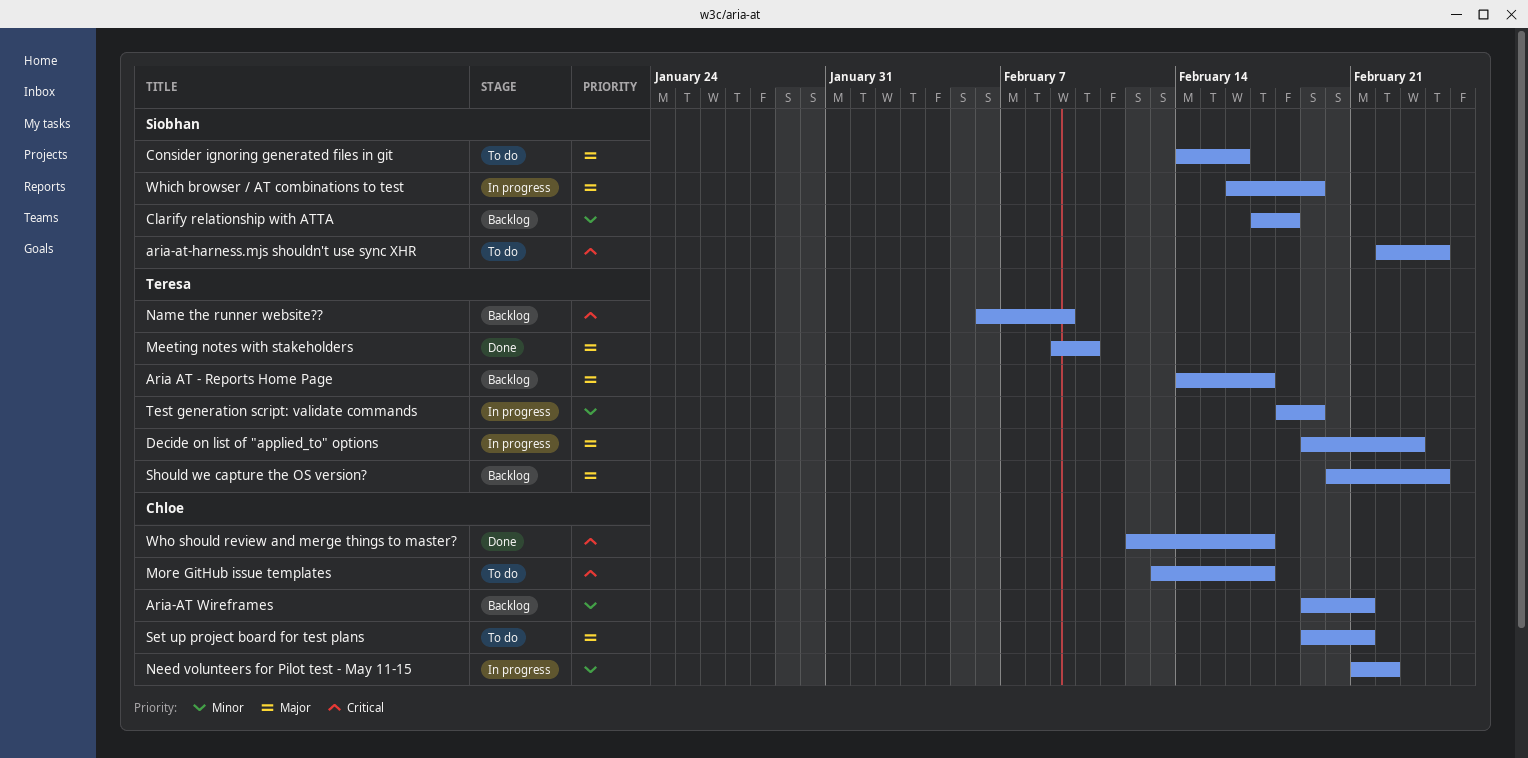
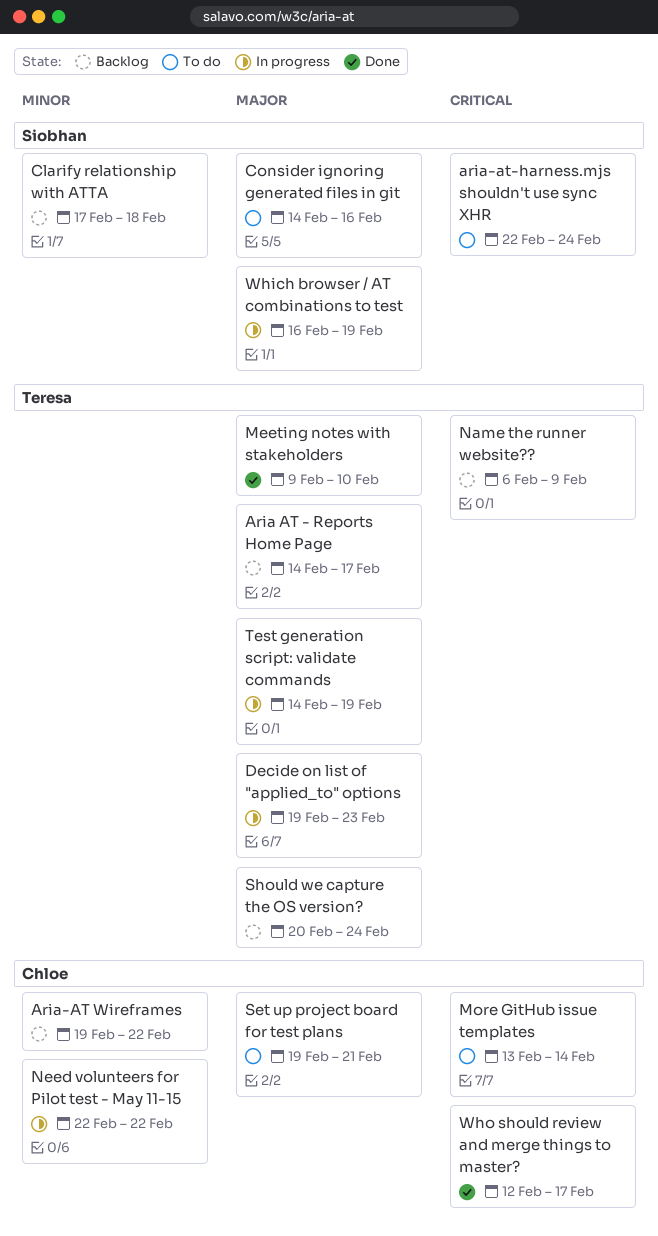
Aria-AT Wireframes, due: Feb 21 -> Feb 22
More GitHub issue templates, due: Feb 17 -> Feb 14
Need volunteers for Pilot test - May 11-15, start: Feb 21 -> Feb 22
Test generation script: validate commands, priority: Minor -> Major
Test generation script: validate commands, start: Feb 18 -> Feb 14

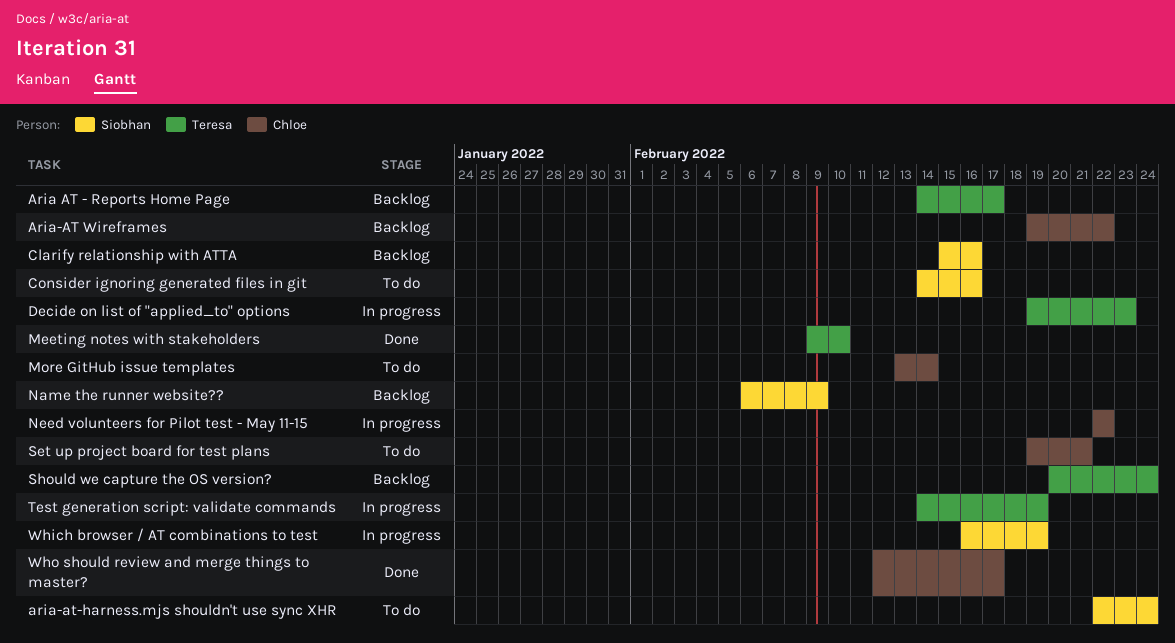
Clarify relationship with ATTA, start: Feb 17 -> Feb 15
Clarify relationship with ATTA, due: Feb 18 -> Feb 16
Name the runner website??, owner: Teresa -> Siobhan

